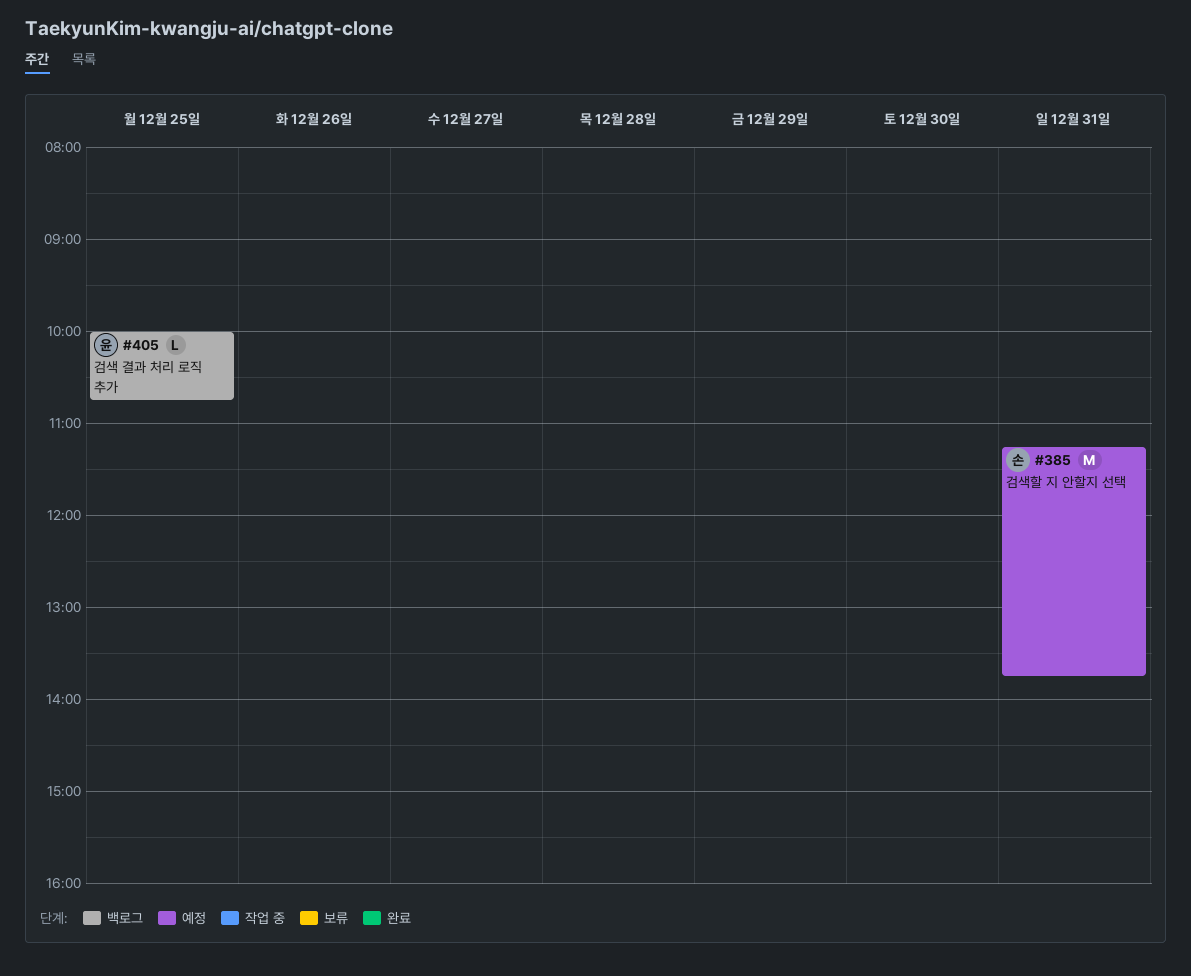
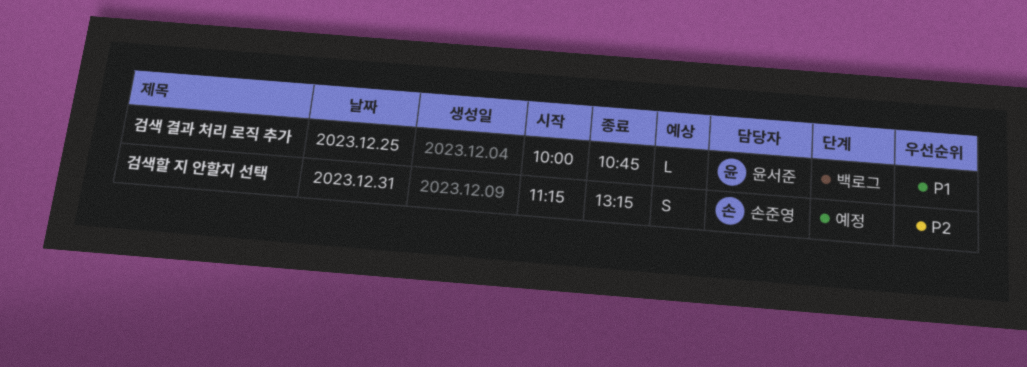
검색할 지 안할지 선택, estimate: M -> S
검색할 지 안할지 선택, ends: 13:45 -> 13:15

